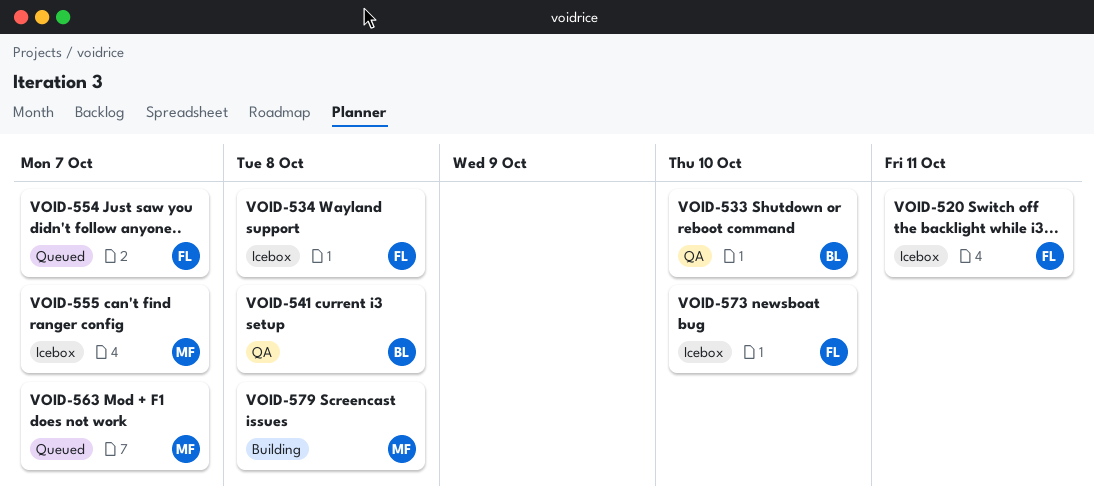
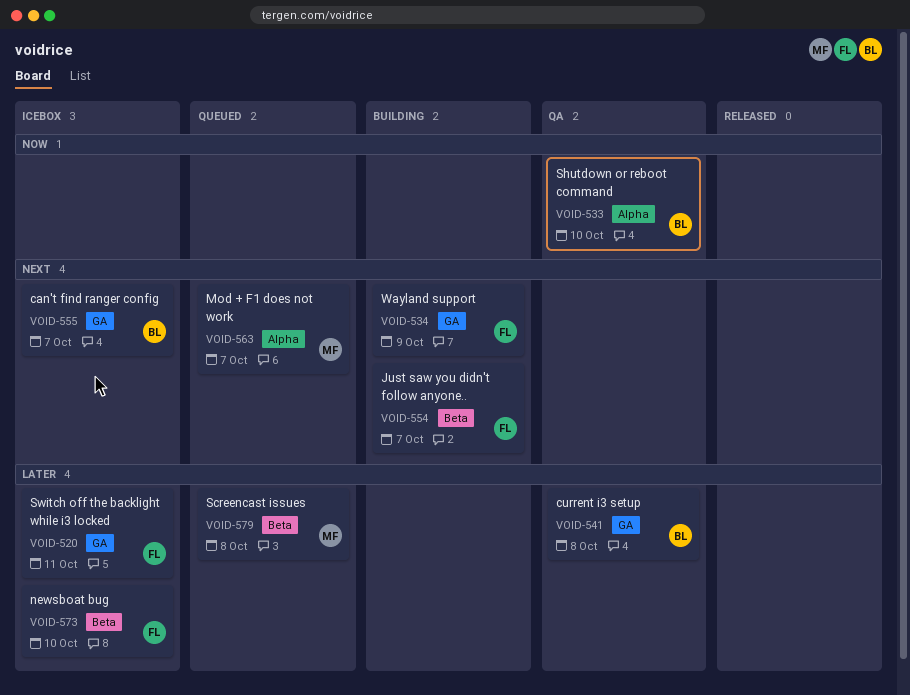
VOID-534, status: Icebox -> Building
VOID-534, due: Oct 8 -> Oct 9
VOID-554, status: Queued -> Building
VOID-555, owner: MF -> BL
VOID-579, status: Building -> Queued

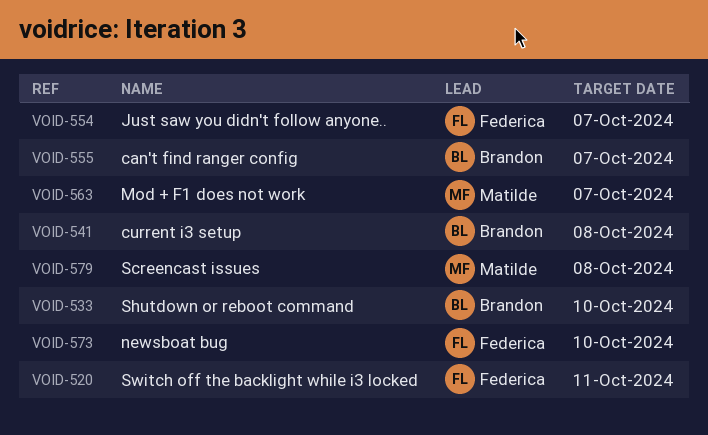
VOID-534: present -> none

